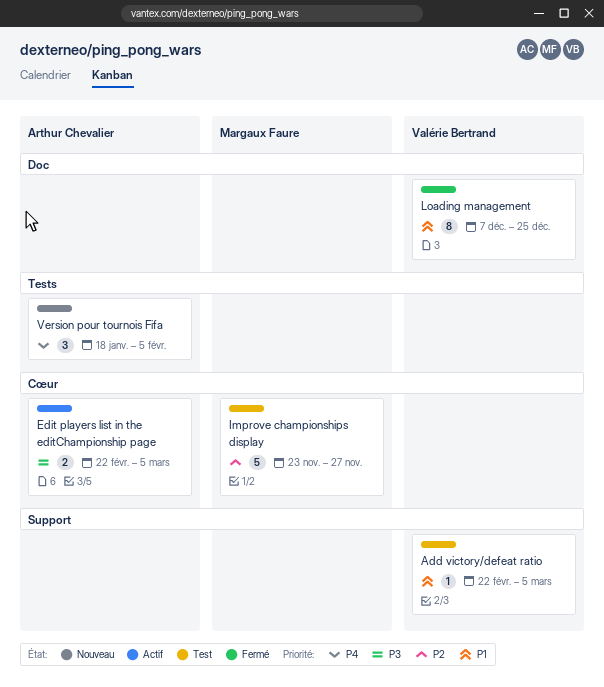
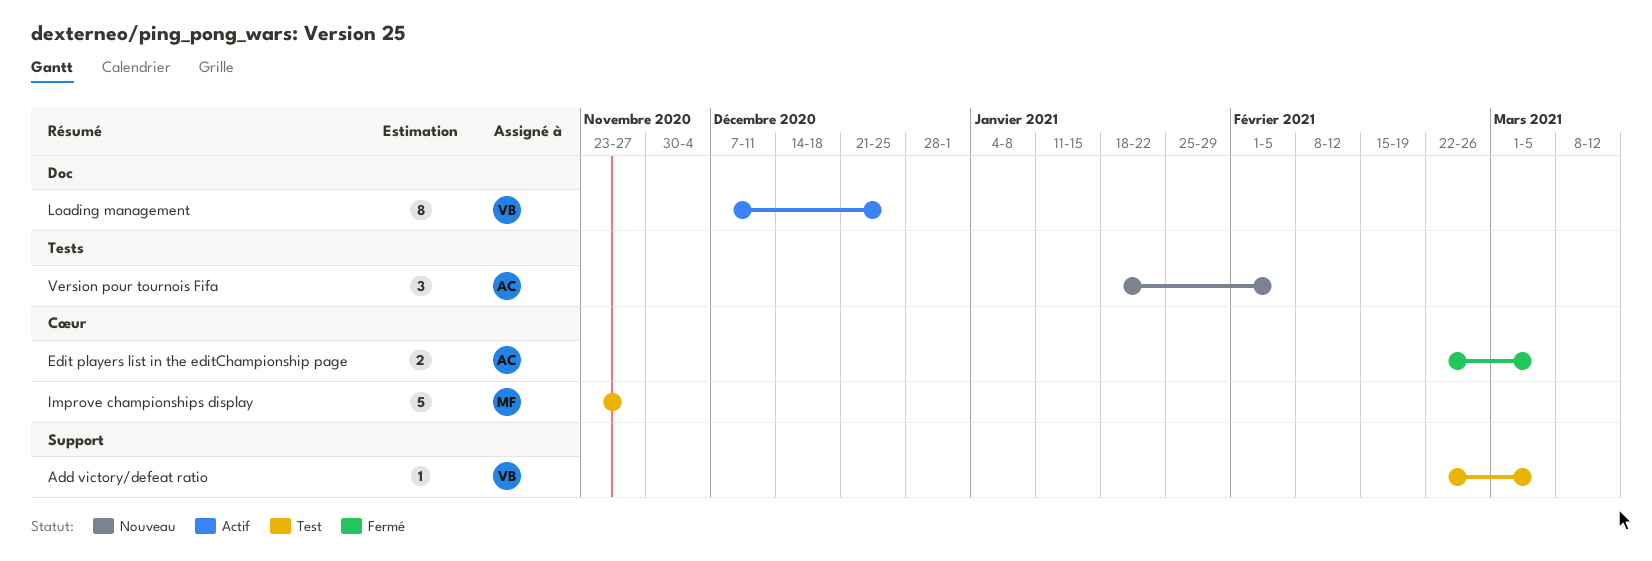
Edit players list in the editChampionship page, status: Actif -> Fermé
Loading management, status: Fermé -> Actif

